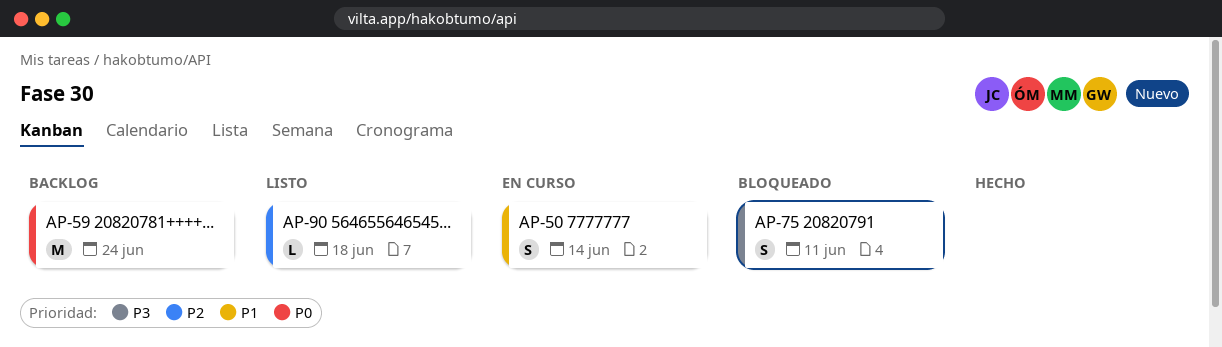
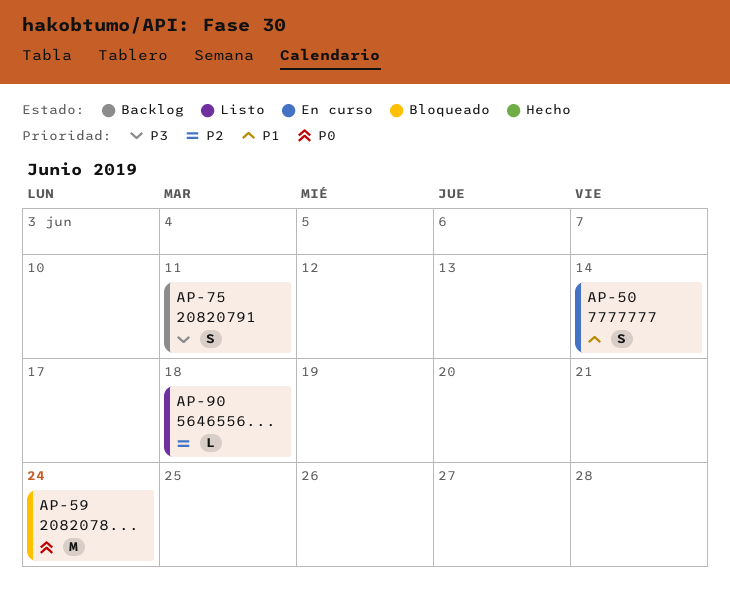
AP-59, status: Backlog -> Bloqueado
AP-75, status: Bloqueado -> Backlog

